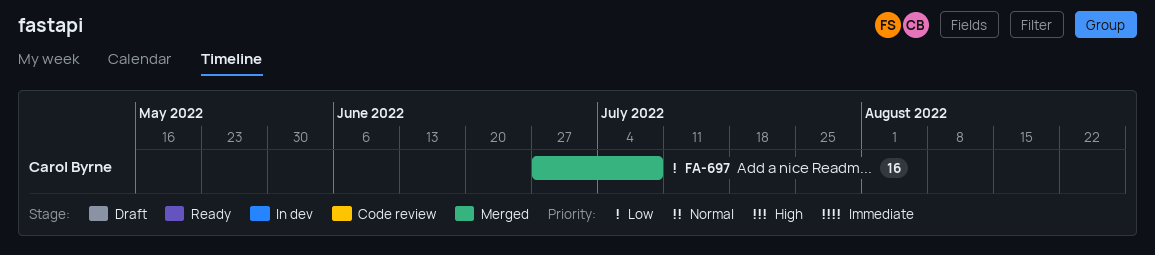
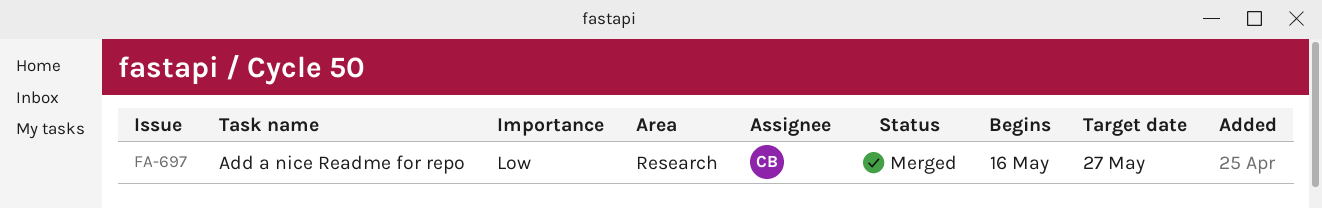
FA-697, start: Jun 27 -> May 16
FA-697, due: Jul 8 -> May 27

